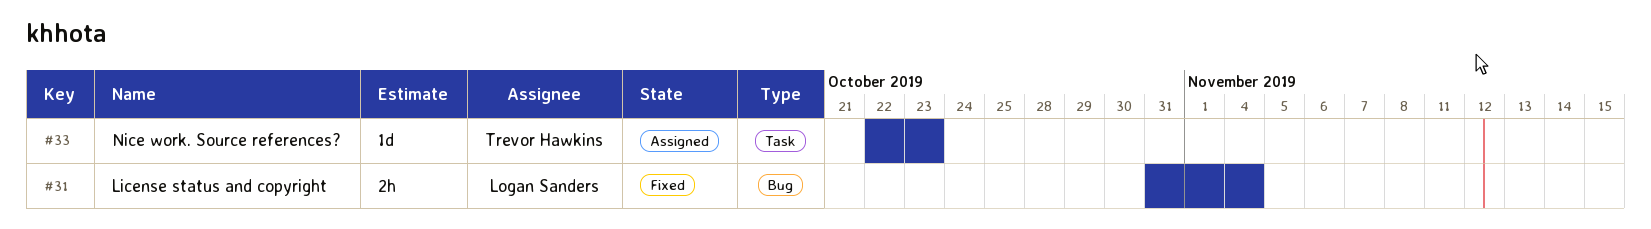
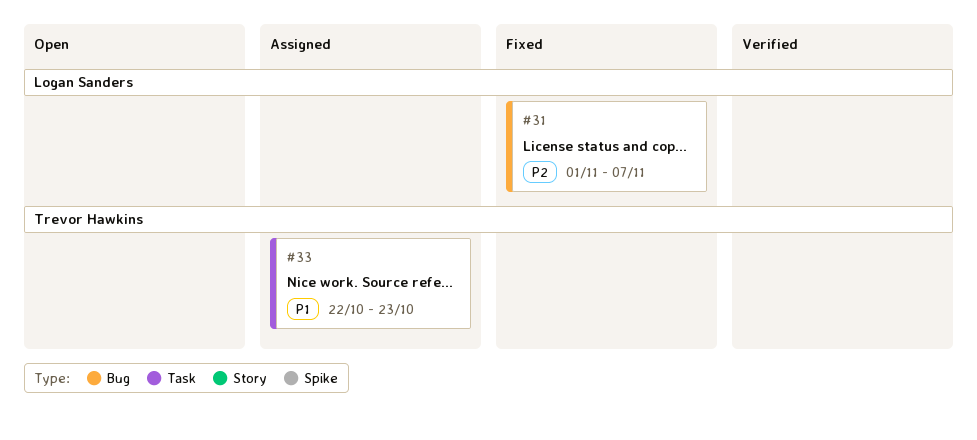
#31, start: Oct 31 -> Nov 1
#31, due: Nov 4 -> Nov 7

